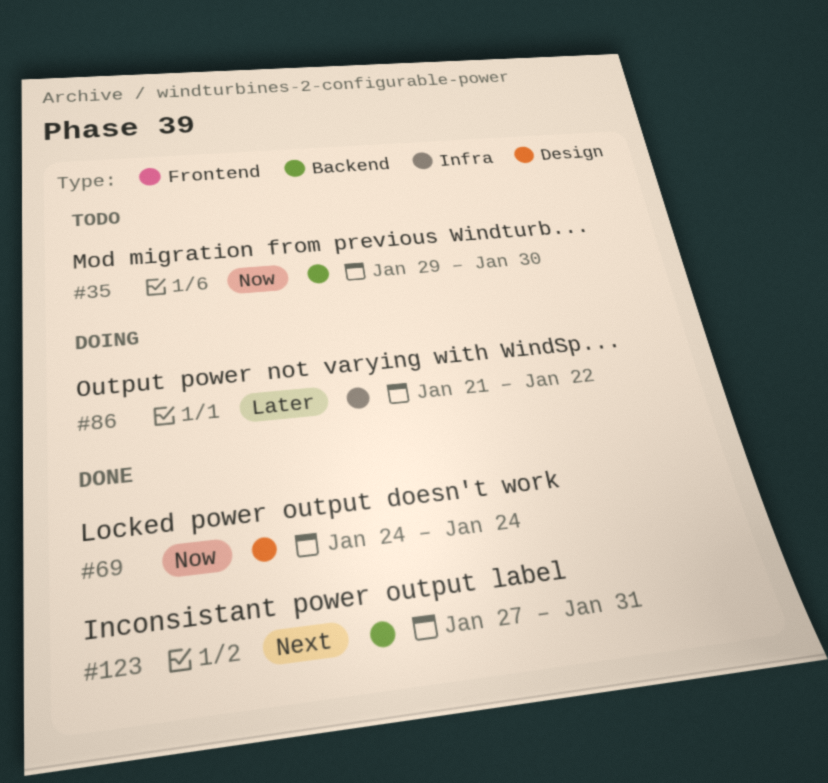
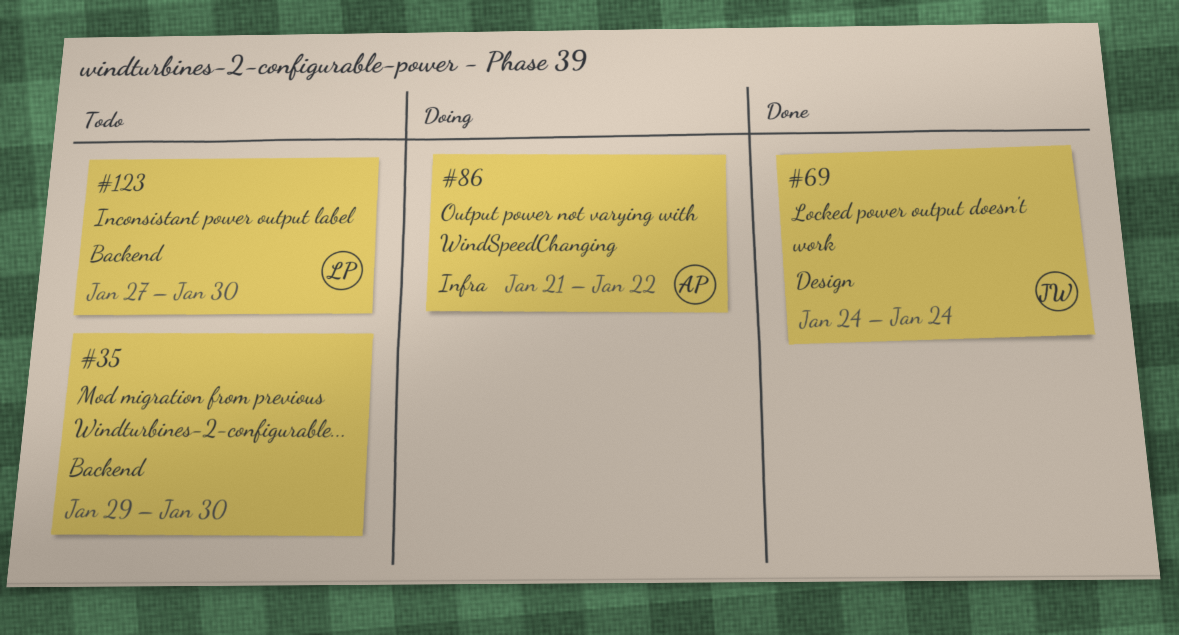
#123, status: Done -> Todo
#123, due: Jan 31 -> Jan 30

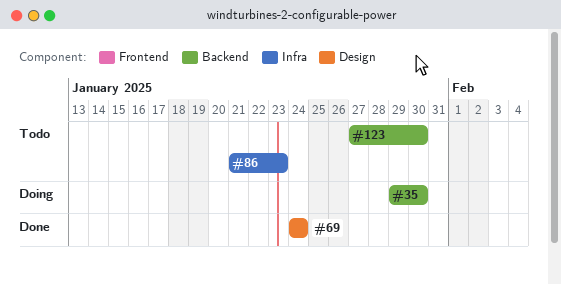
#35, status: Todo -> Doing
#86, status: Doing -> Todo
#86, due: Jan 22 -> Jan 23

